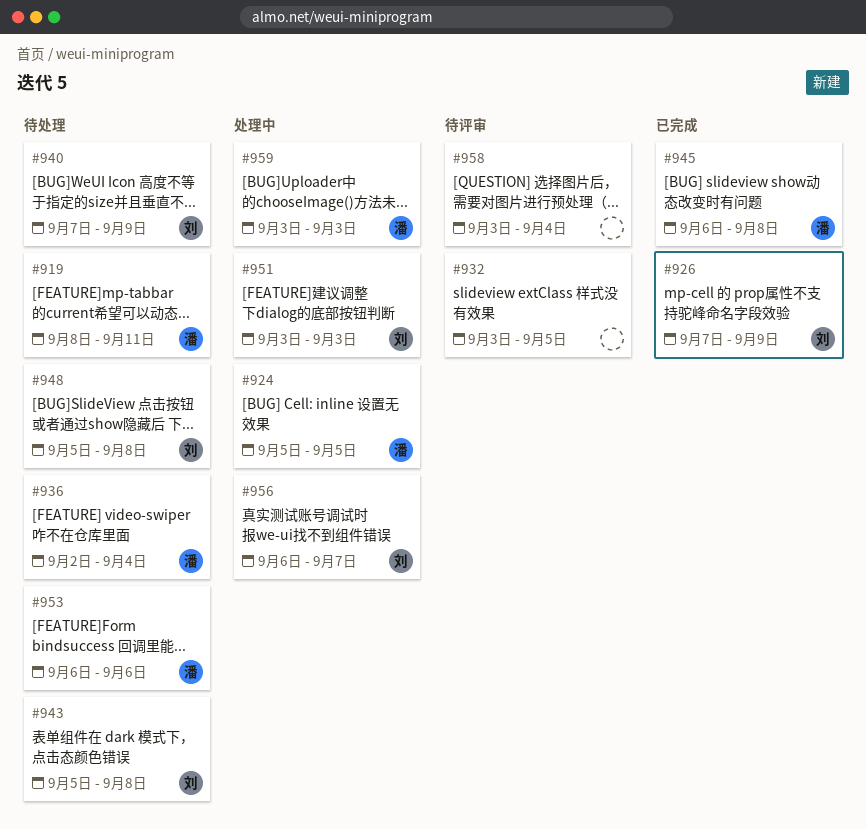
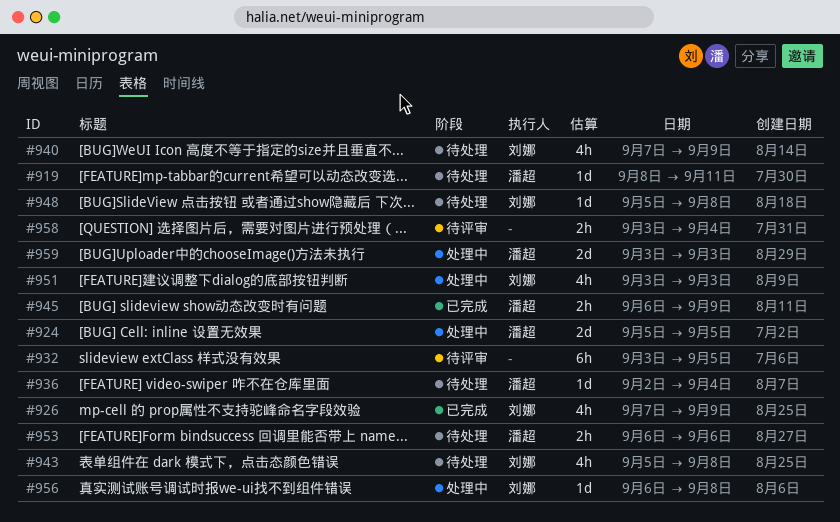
#945, due: Sep 8 -> Sep 9
#956, due: Sep 7 -> Sep 8

